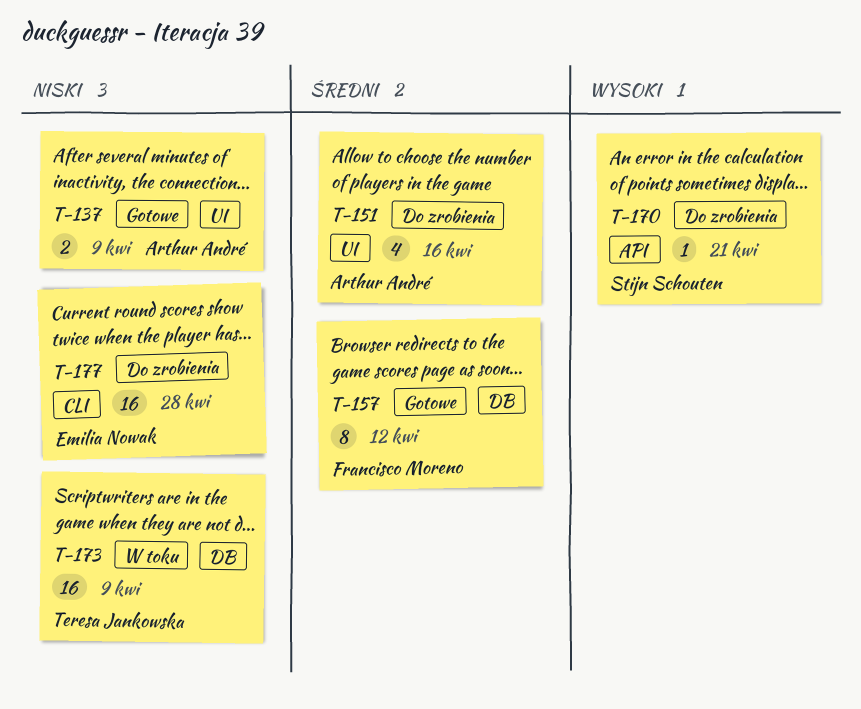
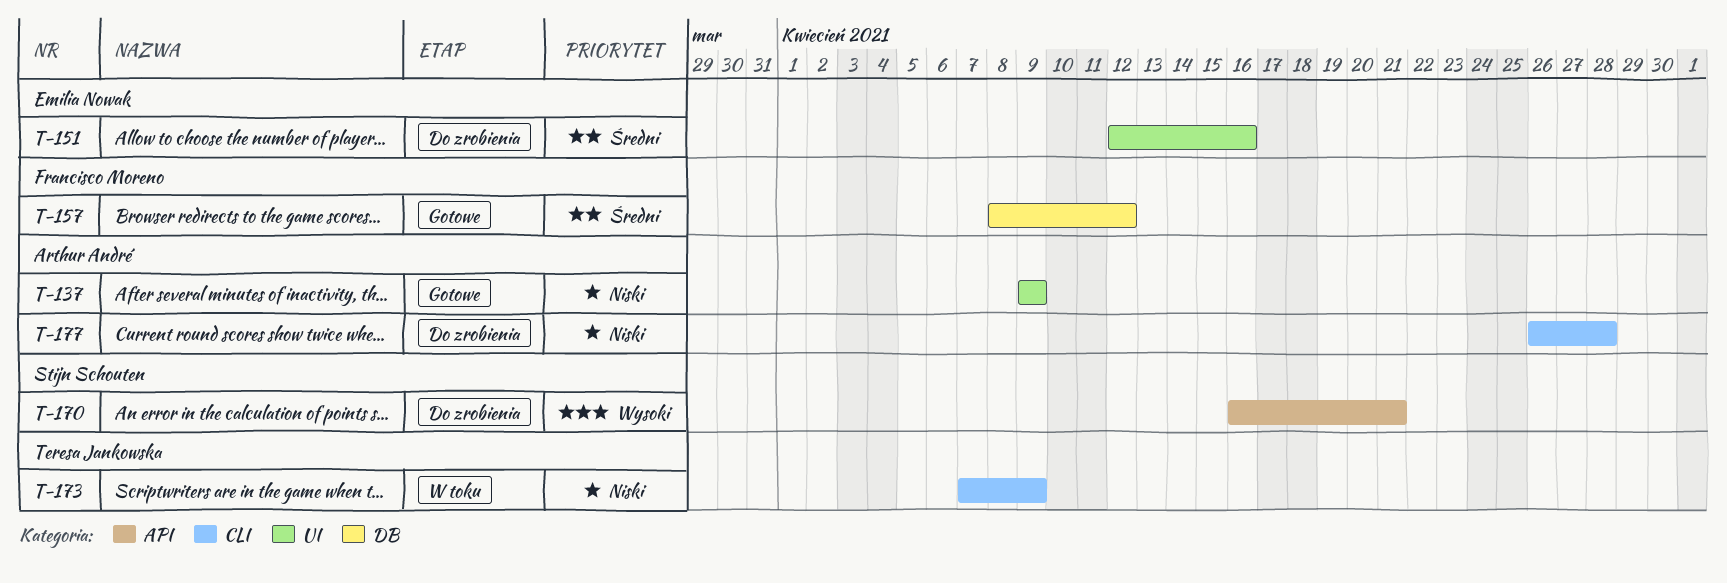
T-151, owner: Arthur André -> Emilia Nowak
T-173, label: DB -> CLI
T-177, owner: Emilia Nowak -> Arthur André

